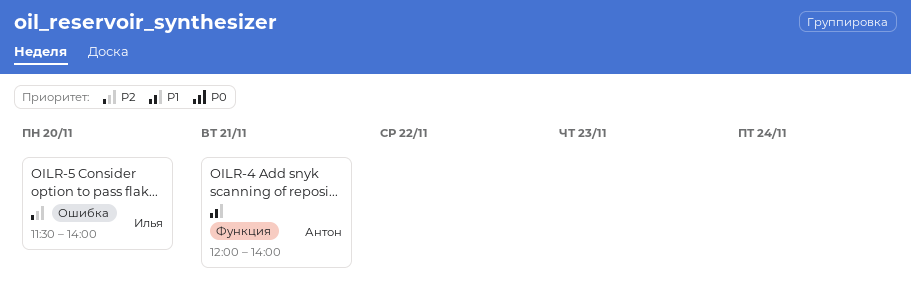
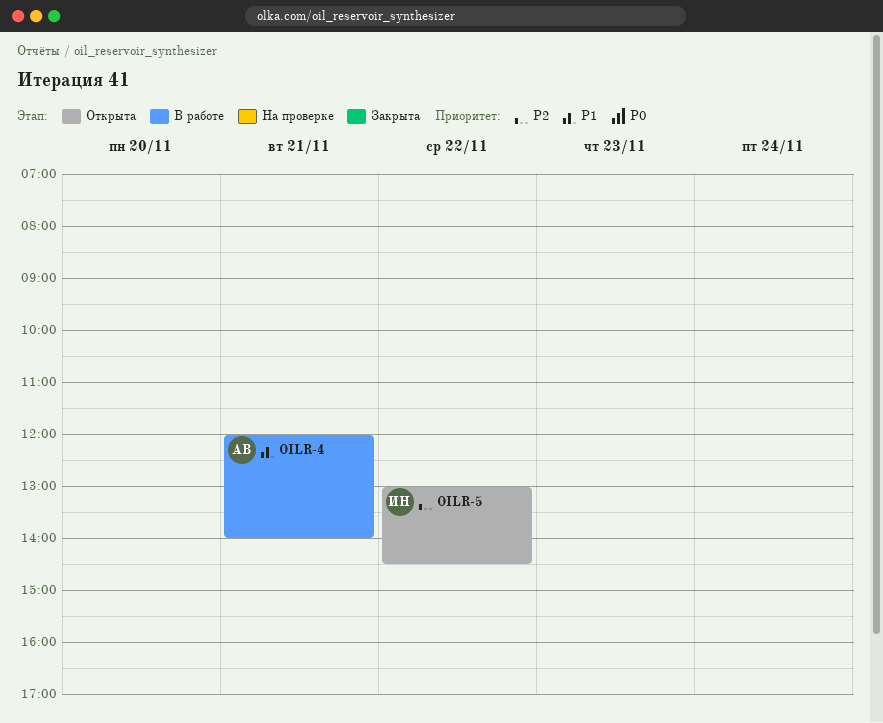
OILR-5, day: Nov 20 -> Nov 22
OILR-5, begins: 11:30 -> 13:00
OILR-5, ends: 14:00 -> 14:30

